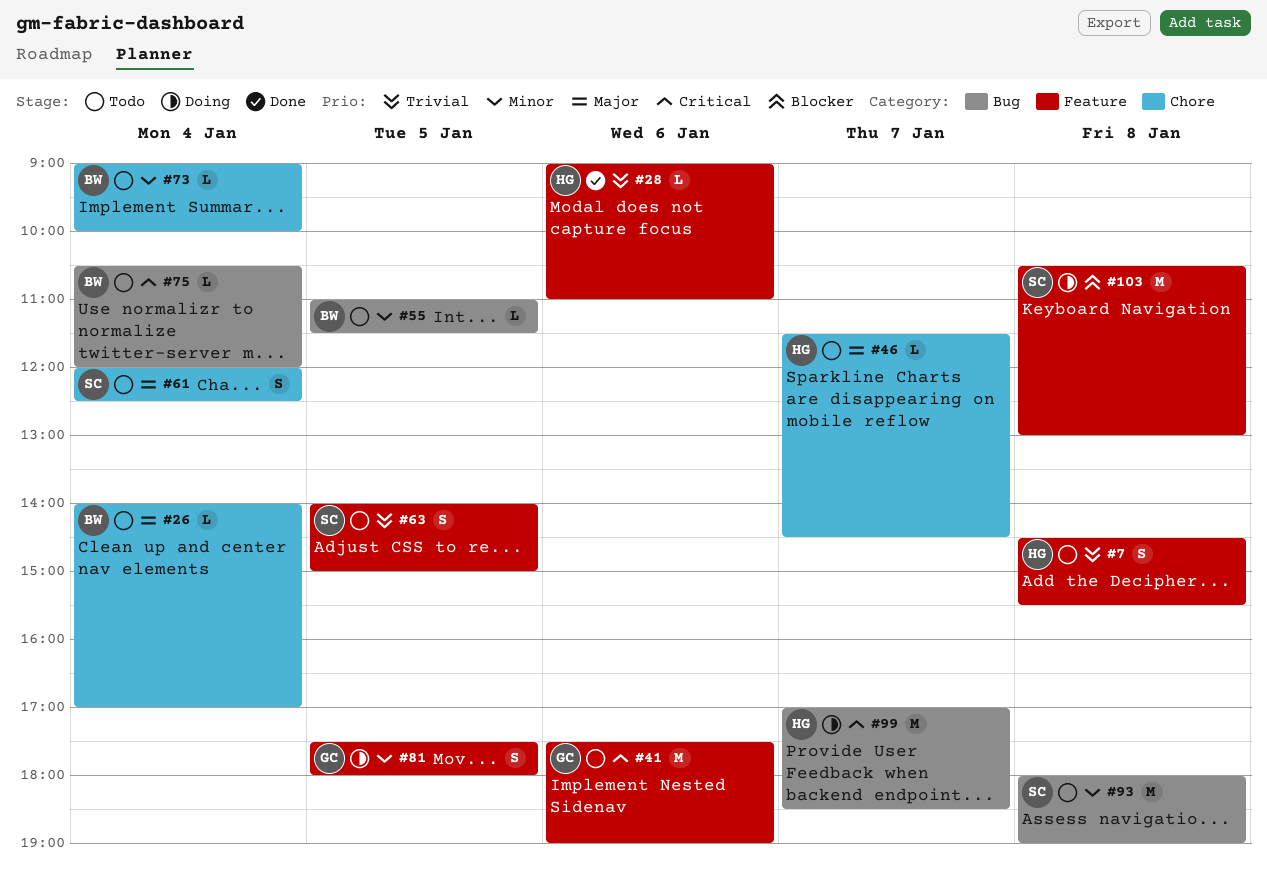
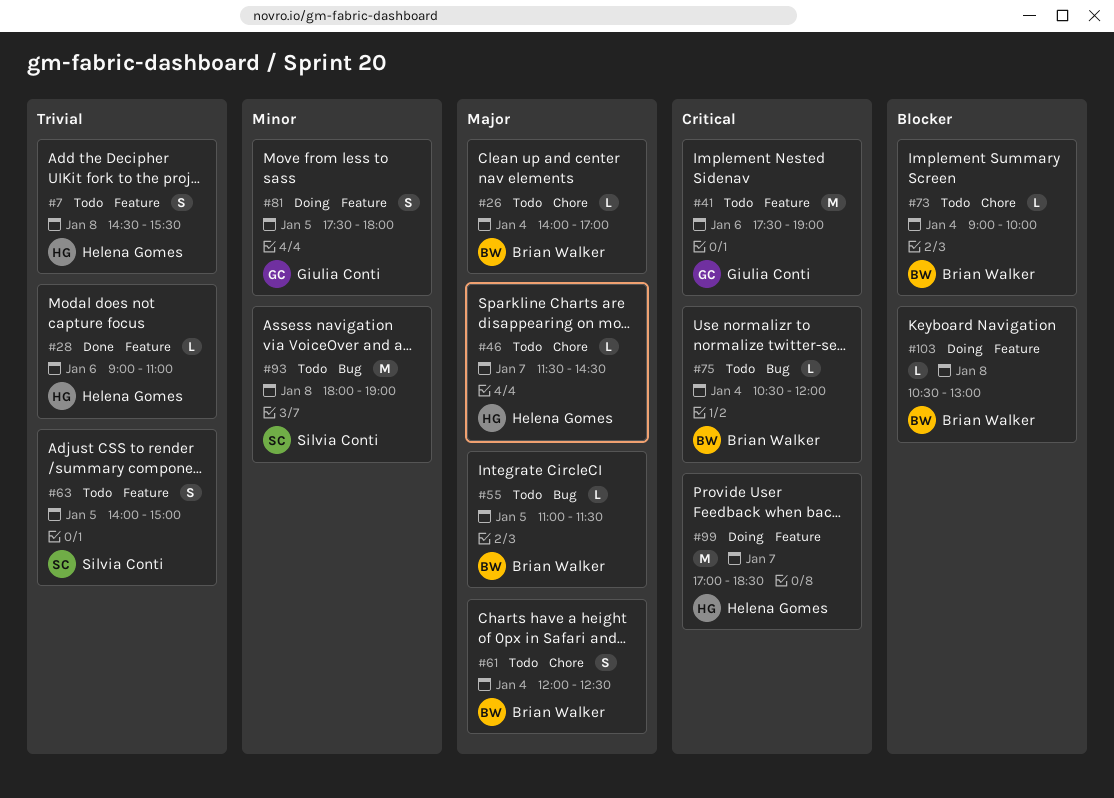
#55, priority: Minor -> Major
#61, owner: Silvia Conti -> Brian Walker
#73, priority: Minor -> Blocker
#99, label: Bug -> Feature
#103, owner: Silvia Conti -> Brian Walker
#103, estimate: M -> L

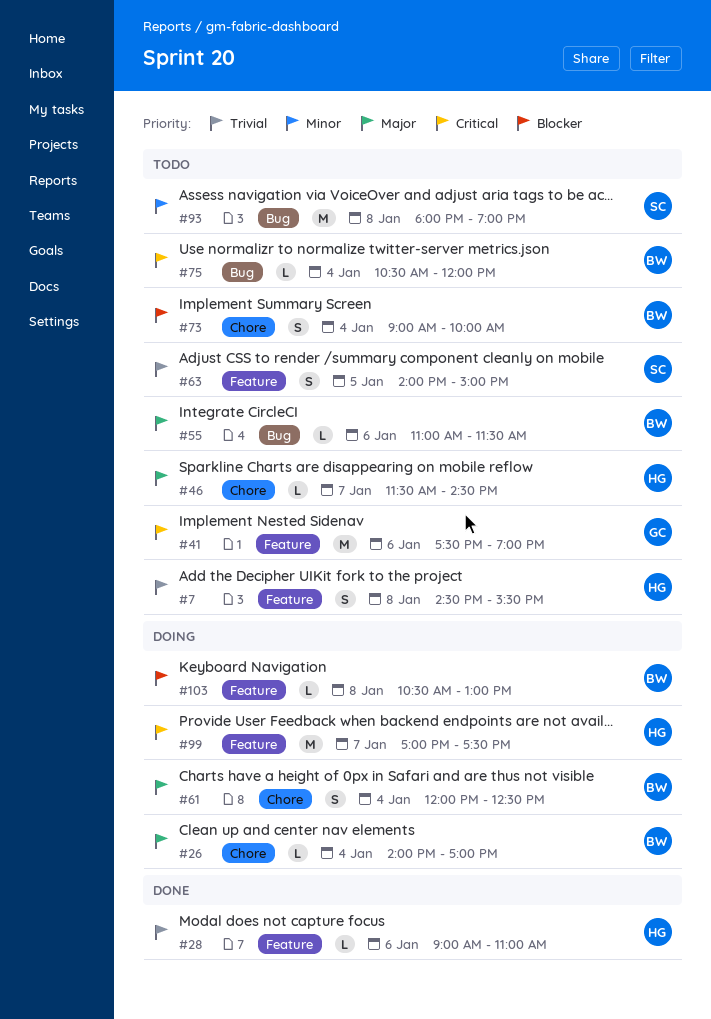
#26, status: Todo -> Doing
#55, day: Jan 5 -> Jan 6
#61, status: Todo -> Doing
#73, estimate: L -> S
#81: present -> none
#99, ends: 18:30 -> 17:30

